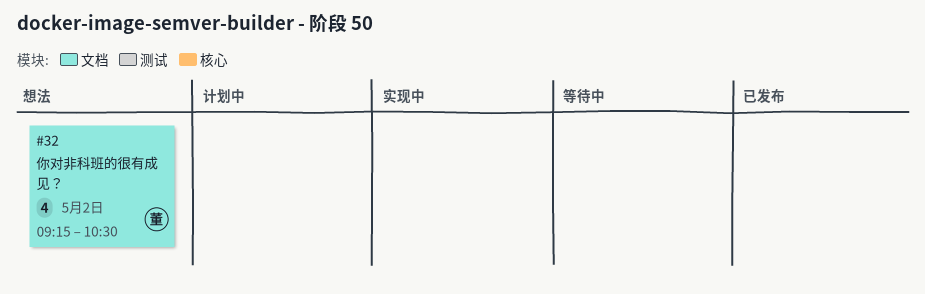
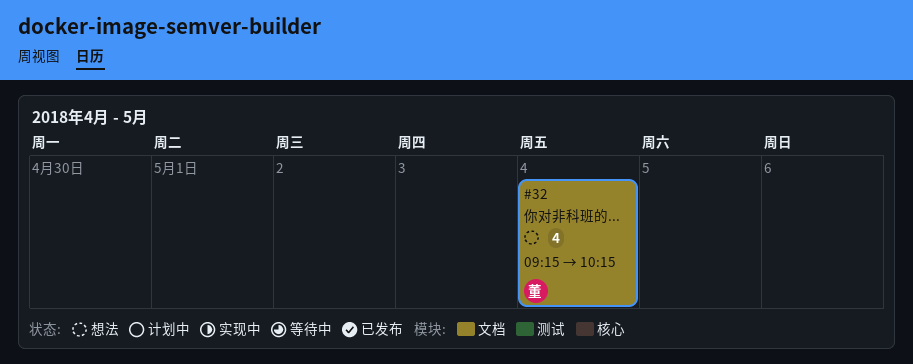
#32, day: May 2 -> May 4
#32, ends: 10:30 -> 10:15

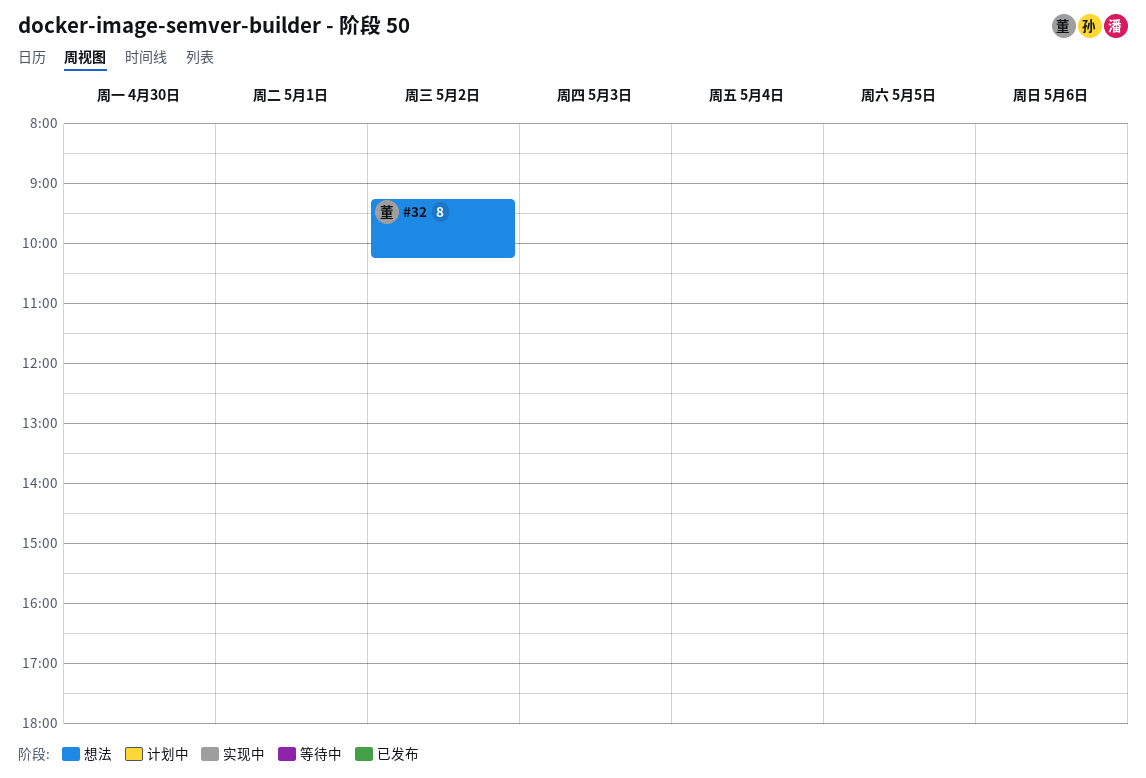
#32, estimate: 4 -> 8
#32, day: May 4 -> May 2

